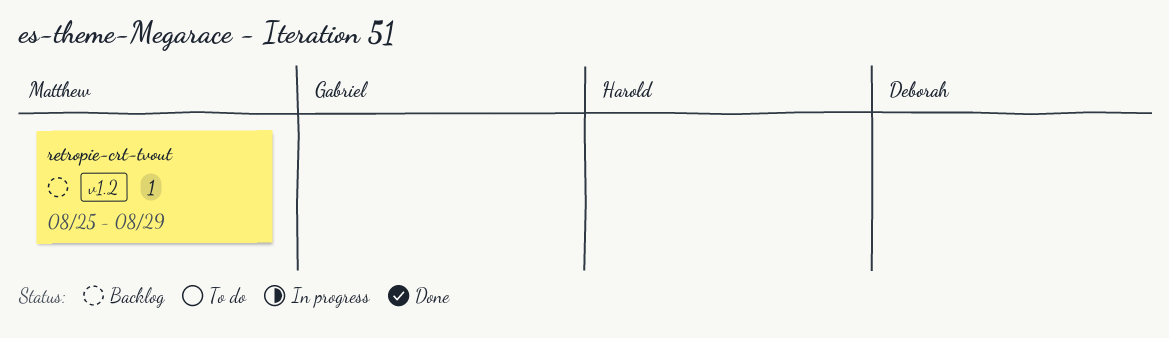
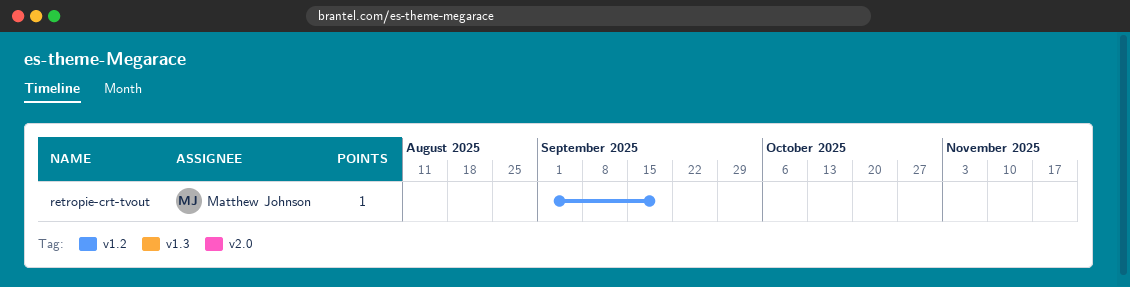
retropie-crt-tvout, start: Aug 25 -> Sep 1
retropie-crt-tvout, due: Aug 29 -> Sep 19

